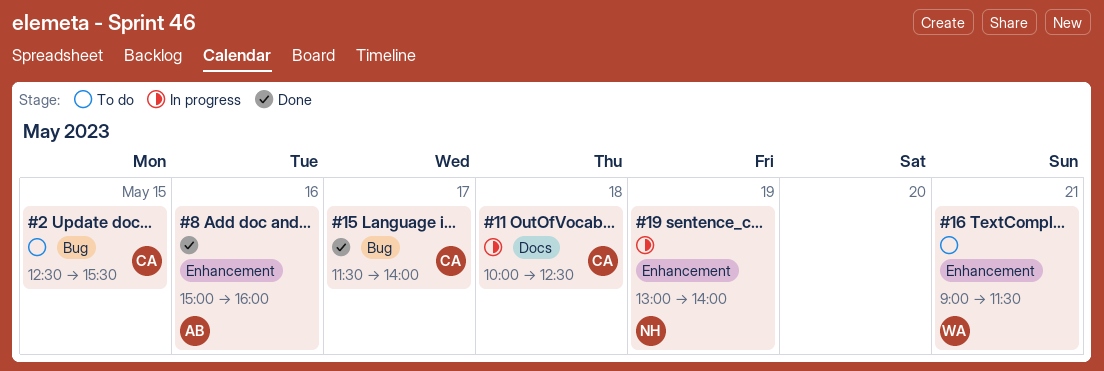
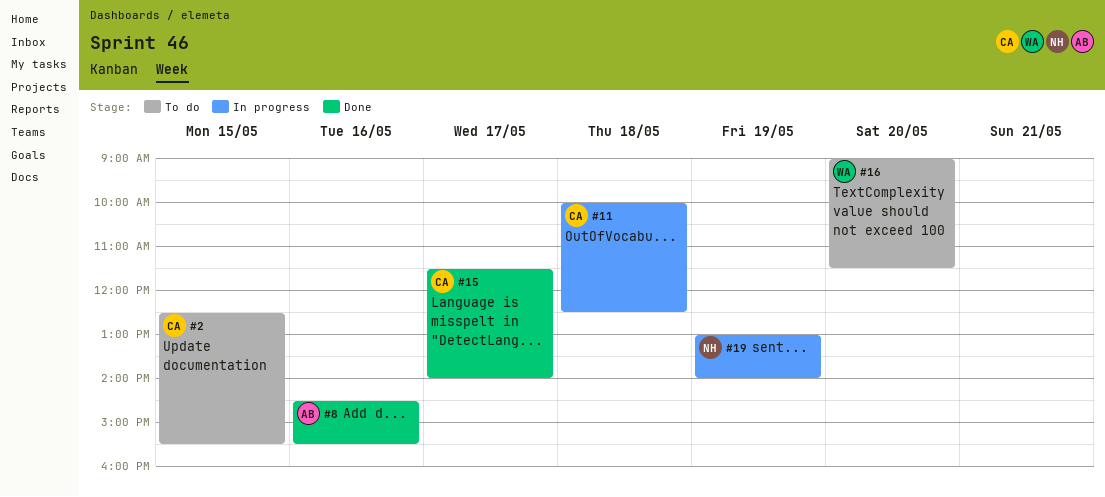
#8, begins: 15:00 -> 14:30
#8, ends: 16:00 -> 15:30
#16, day: May 21 -> May 20

